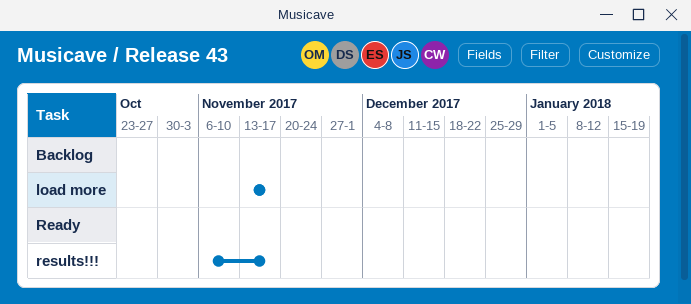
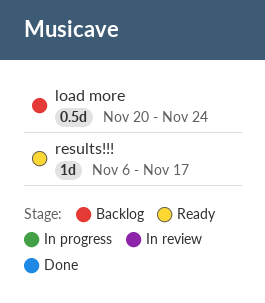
load more, start: Nov 13 -> Nov 20
load more, due: Nov 17 -> Nov 24

